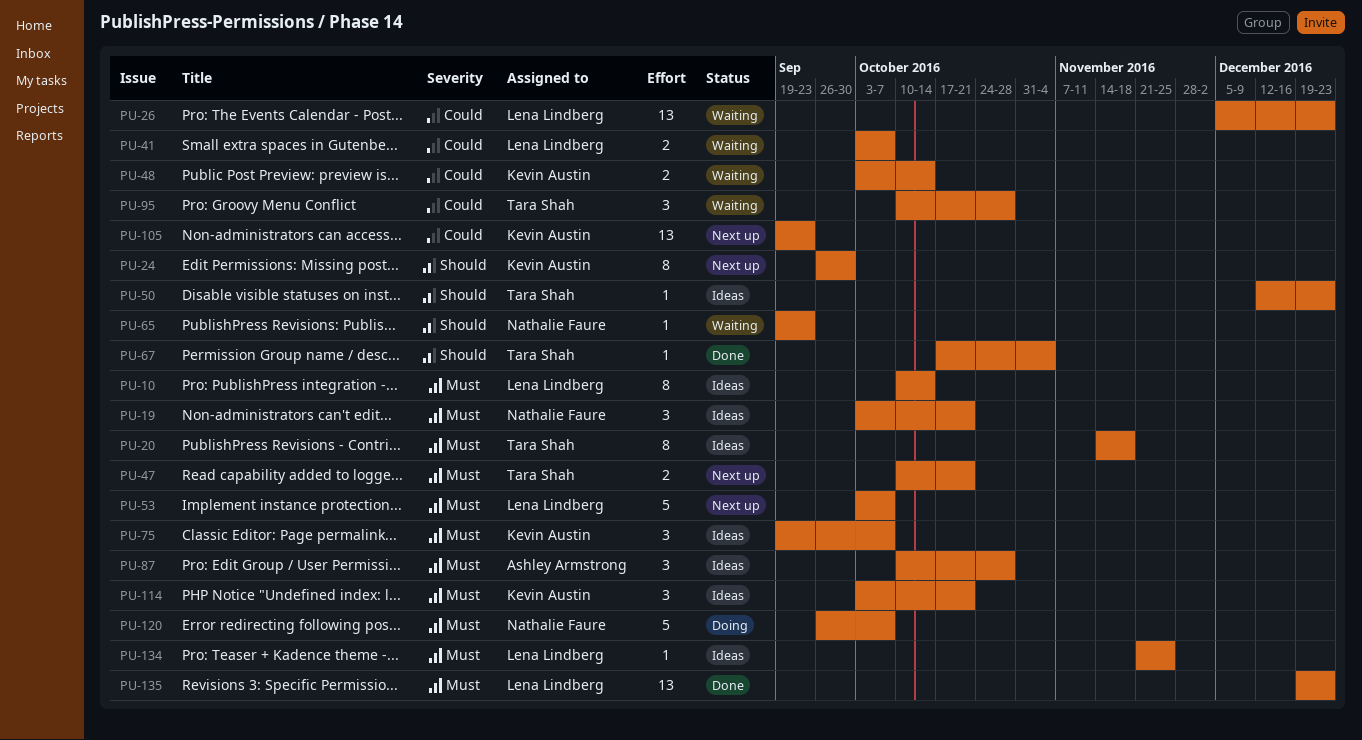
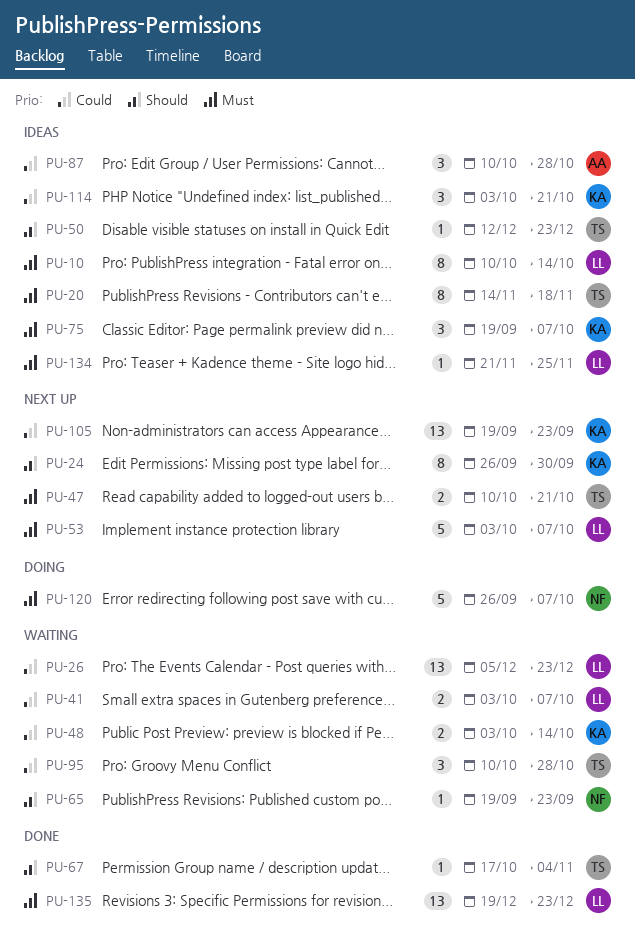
PU-19: present -> none
PU-87, priority: Must -> Could
PU-114, priority: Must -> Could

